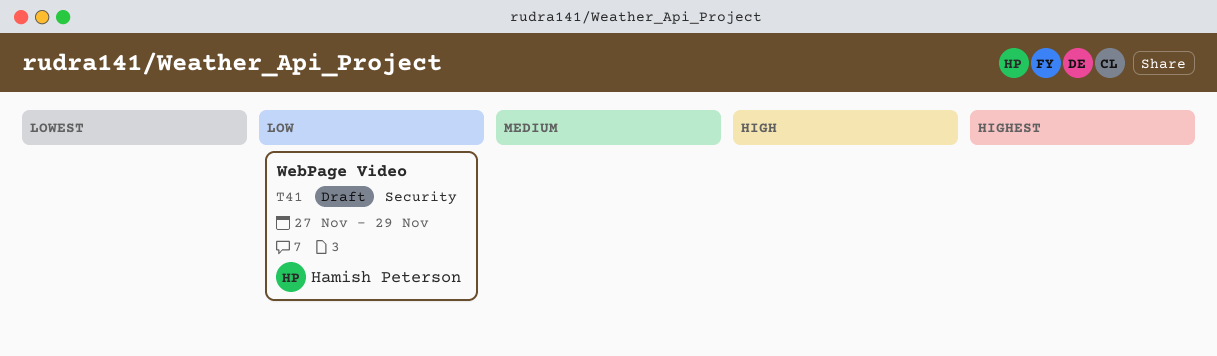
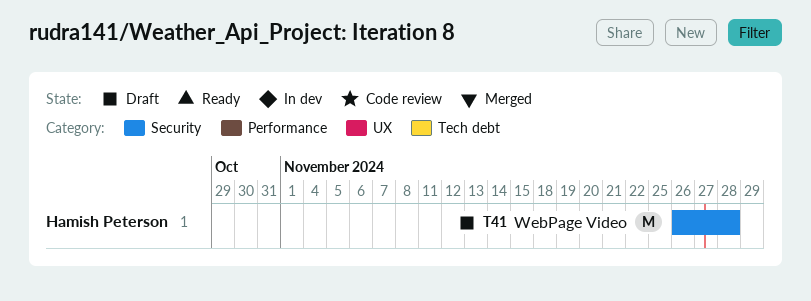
T41, start: Nov 27 -> Nov 26
T41, due: Nov 29 -> Nov 28

